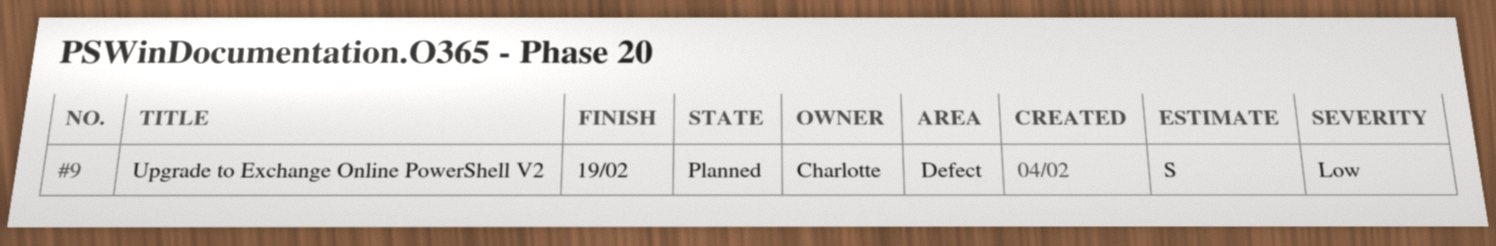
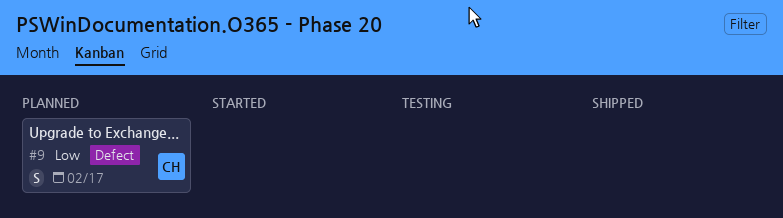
#9, due: Feb 19 -> Feb 17

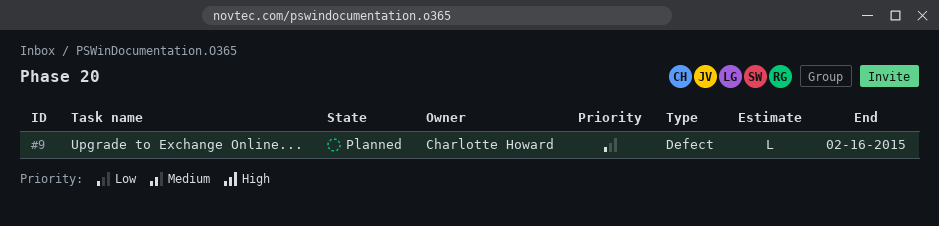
#9, estimate: S -> L
#9, due: Feb 17 -> Feb 16

